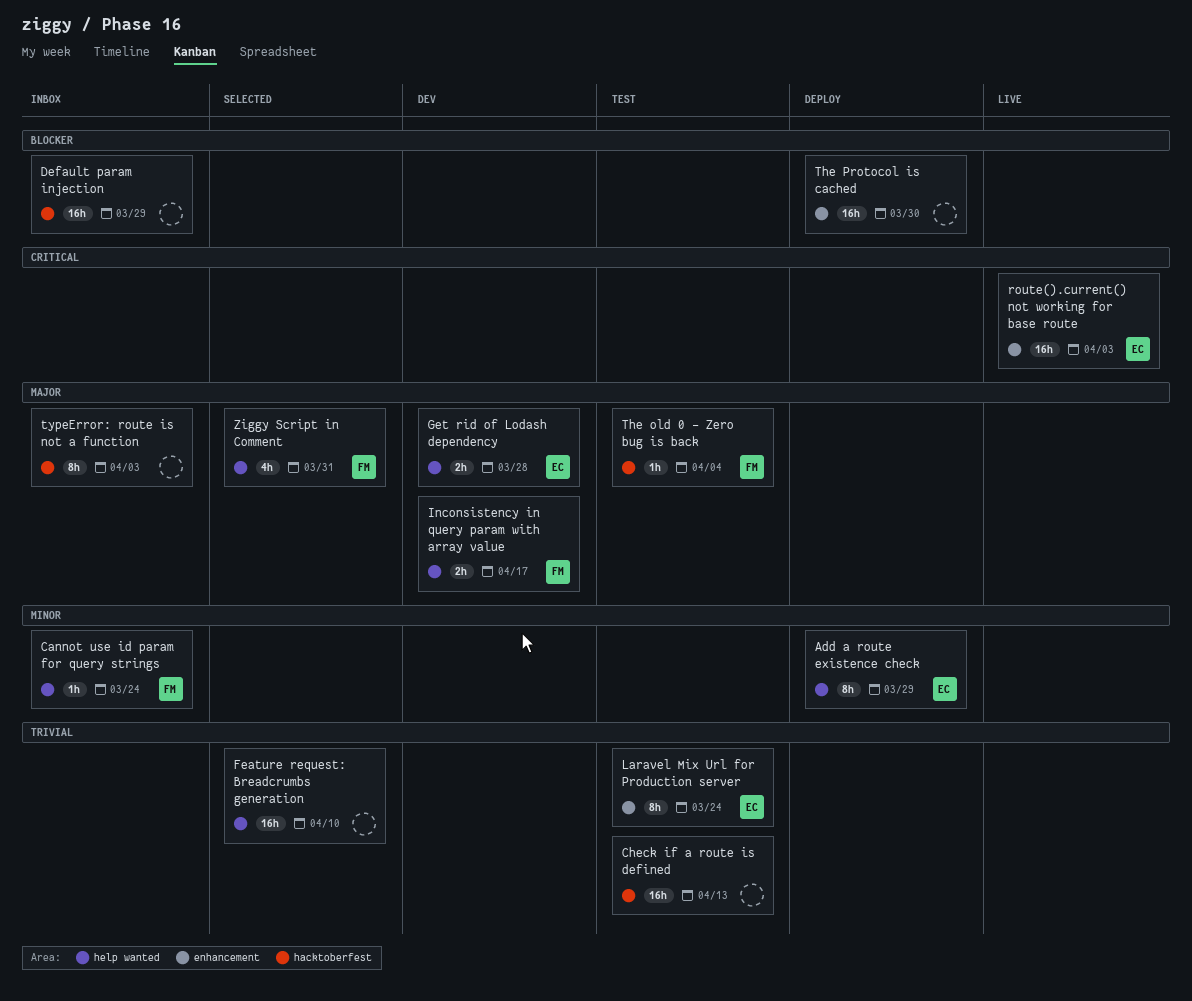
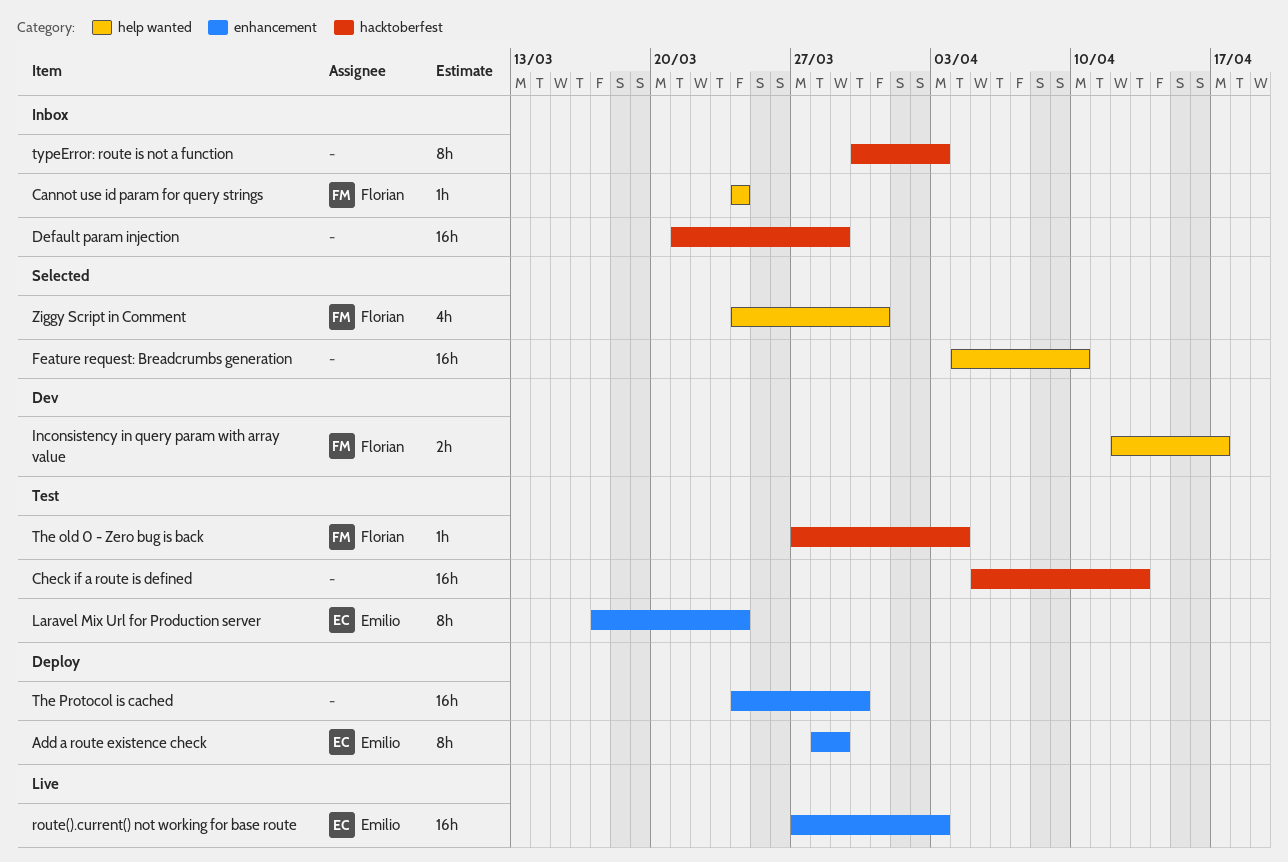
Add a route existence check, label: help wanted -> enhancement
Get rid of Lodash dependency: present -> none

